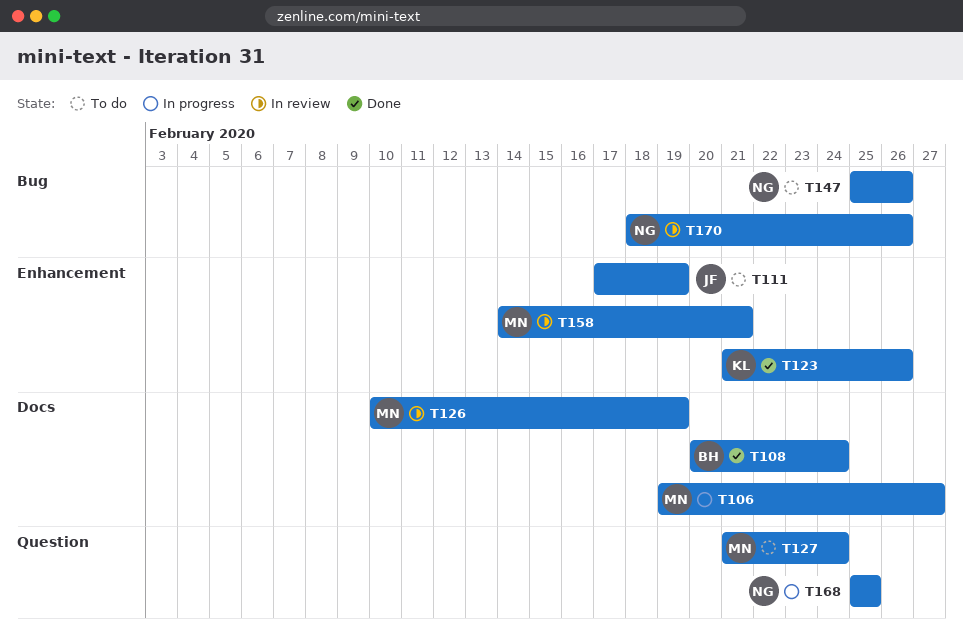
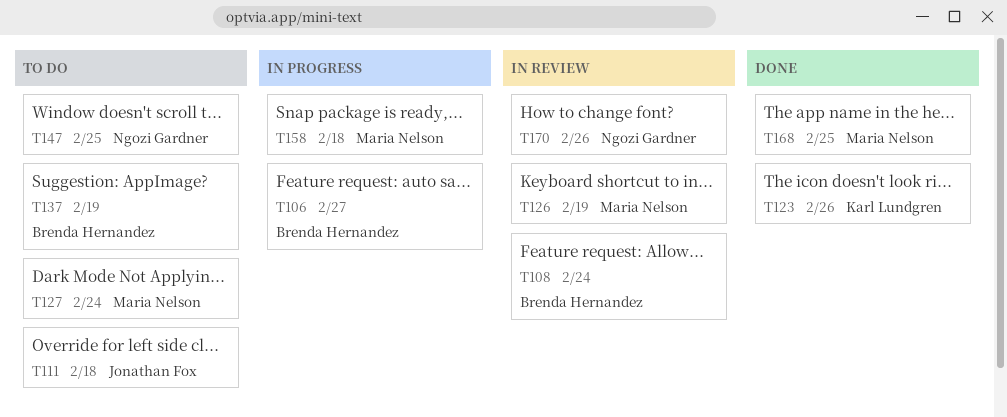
T106, owner: Maria Nelson -> Brenda Hernandez
T108, status: Done -> In review
T111, due: Feb 19 -> Feb 18
T137: none -> present
T147, due: Feb 26 -> Feb 25
T158, status: In review -> In progress
T158, due: Feb 21 -> Feb 18
T168, status: In progress -> Done
T168, owner: Ngozi Gardner -> Maria Nelson

